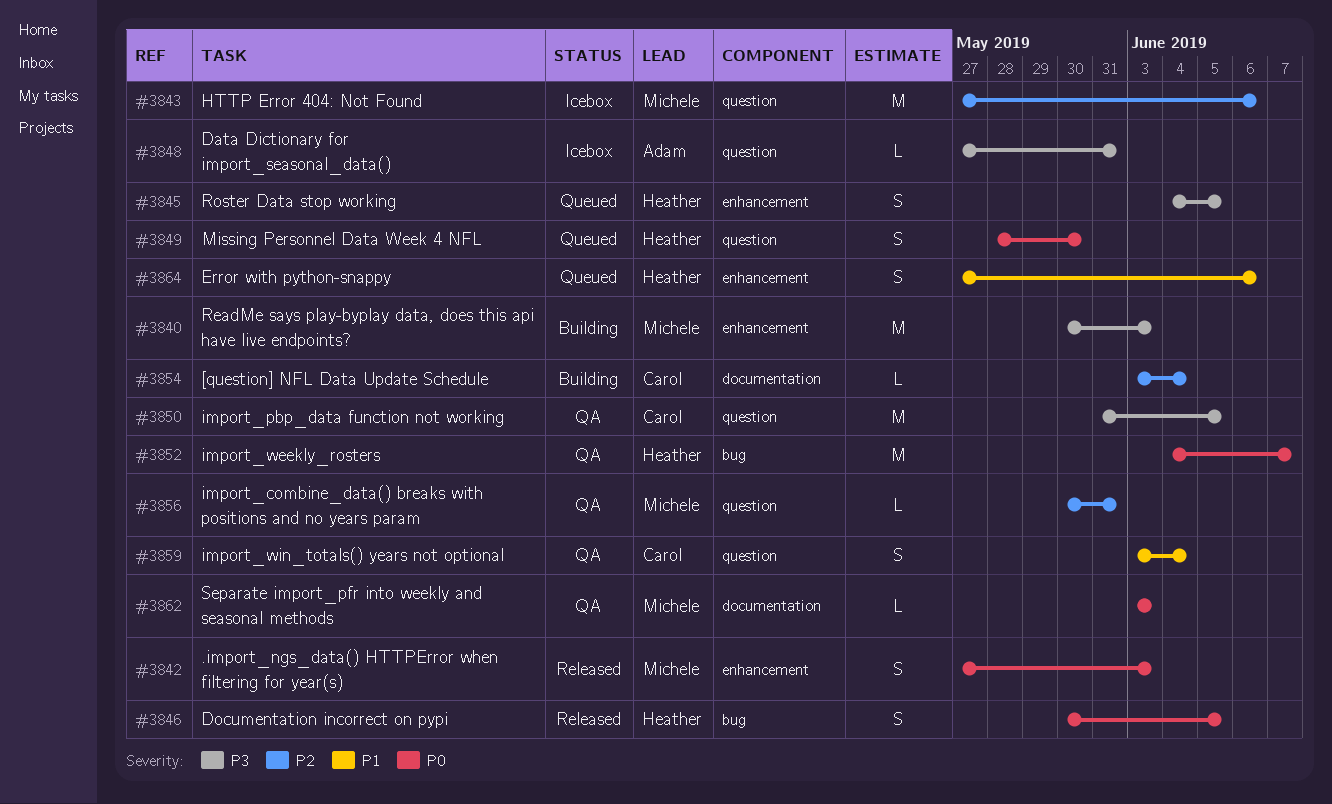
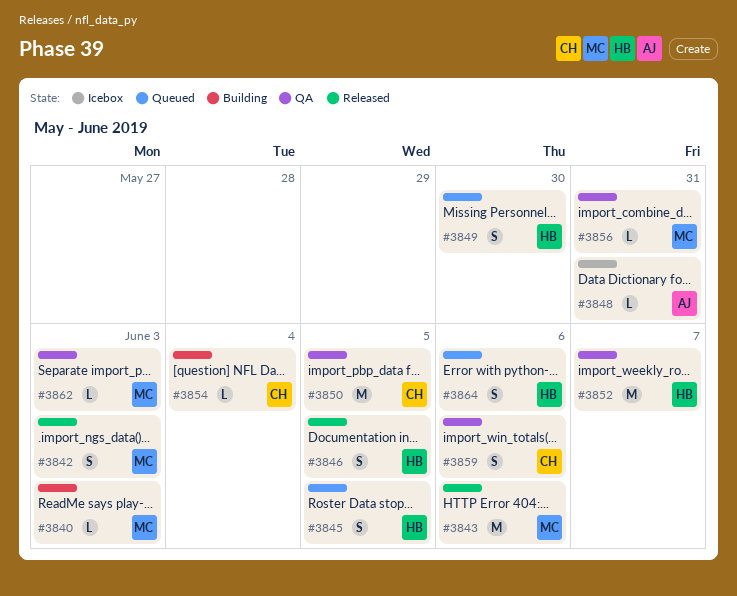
#3840, estimate: M -> L
#3843, status: Icebox -> Released
#3859, due: Jun 4 -> Jun 6

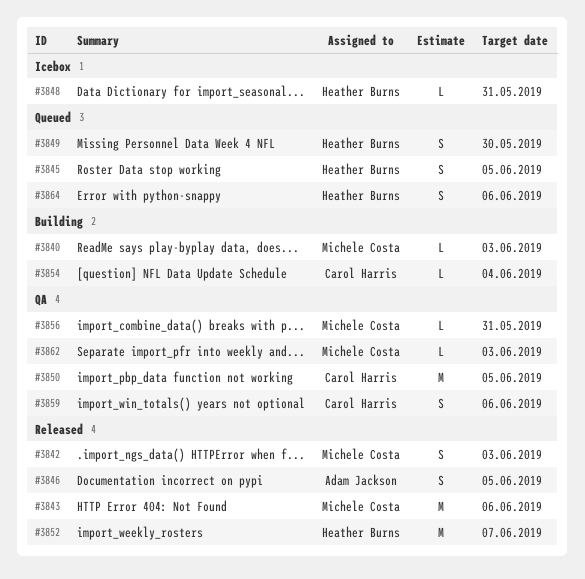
#3846, owner: Heather Burns -> Adam Jackson
#3848, owner: Adam Jackson -> Heather Burns
#3852, status: QA -> Released

